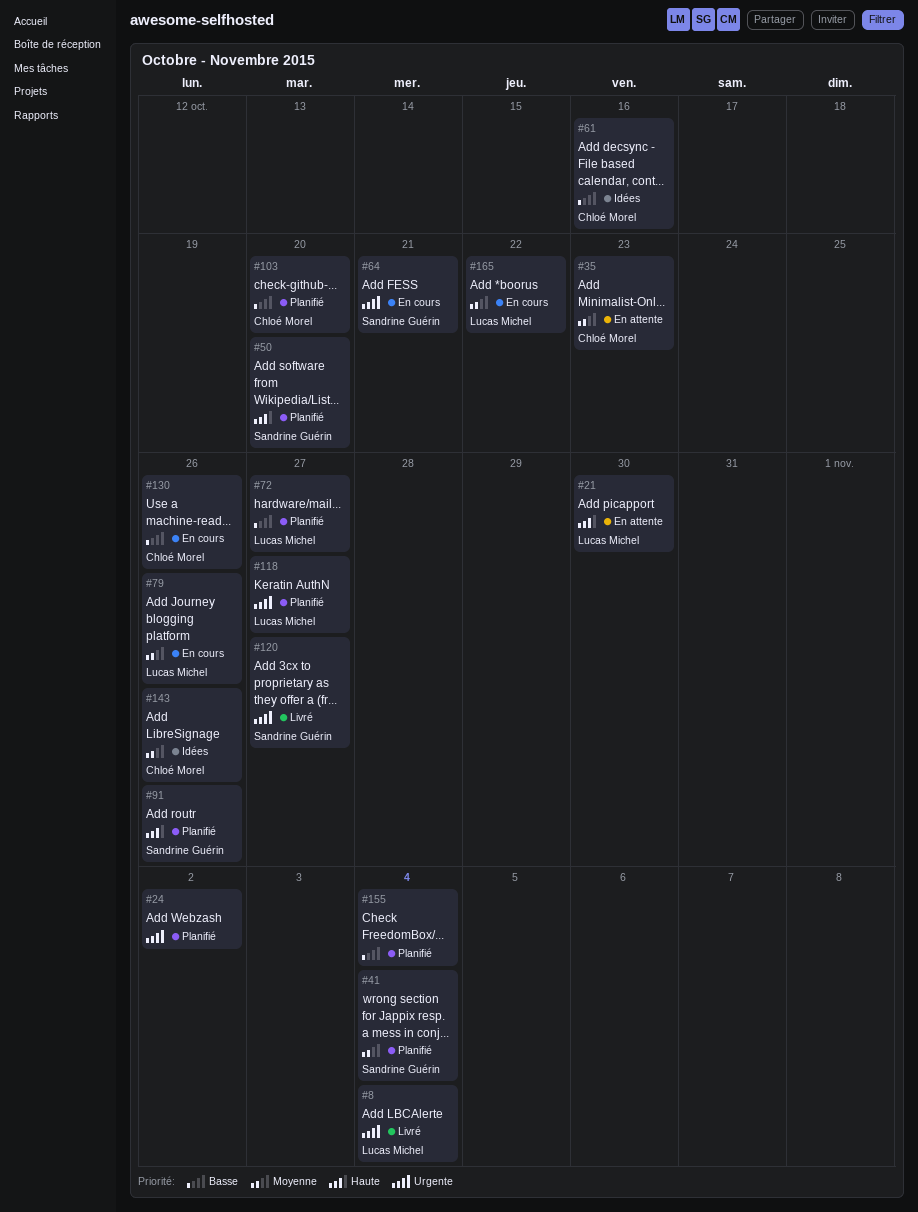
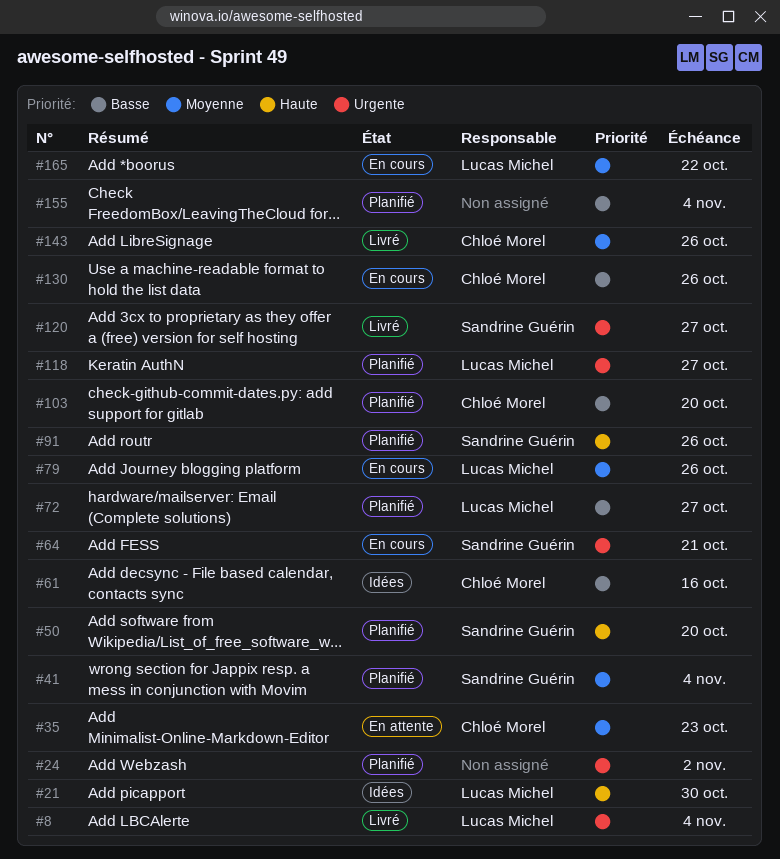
#21, status: En attente -> Idées
#143, status: Idées -> Livré

